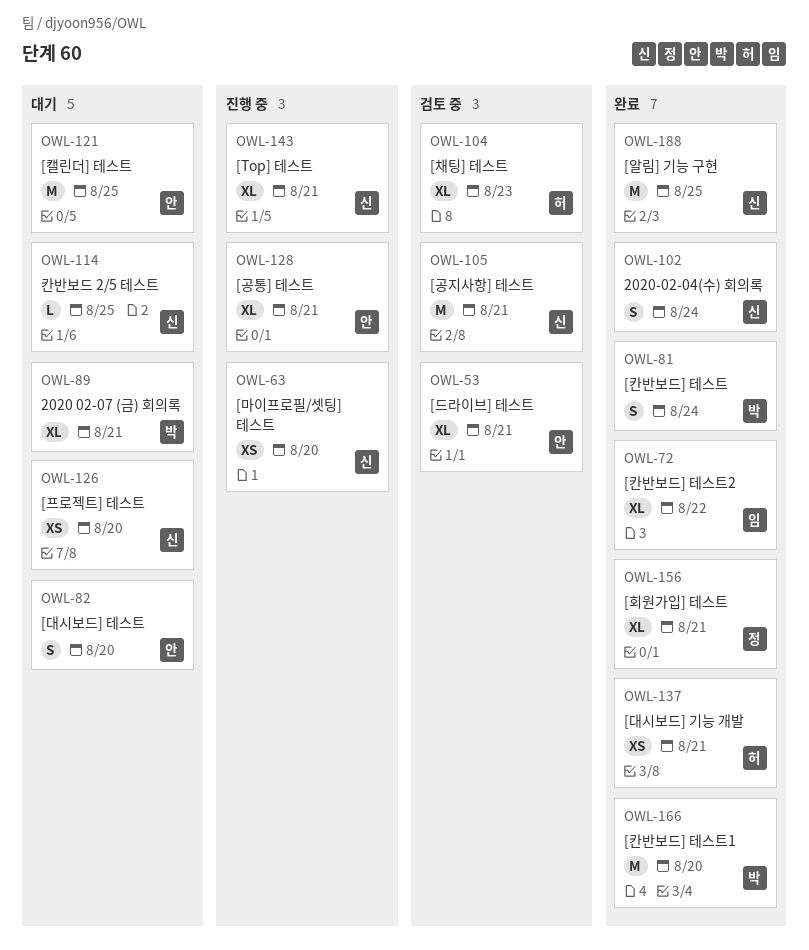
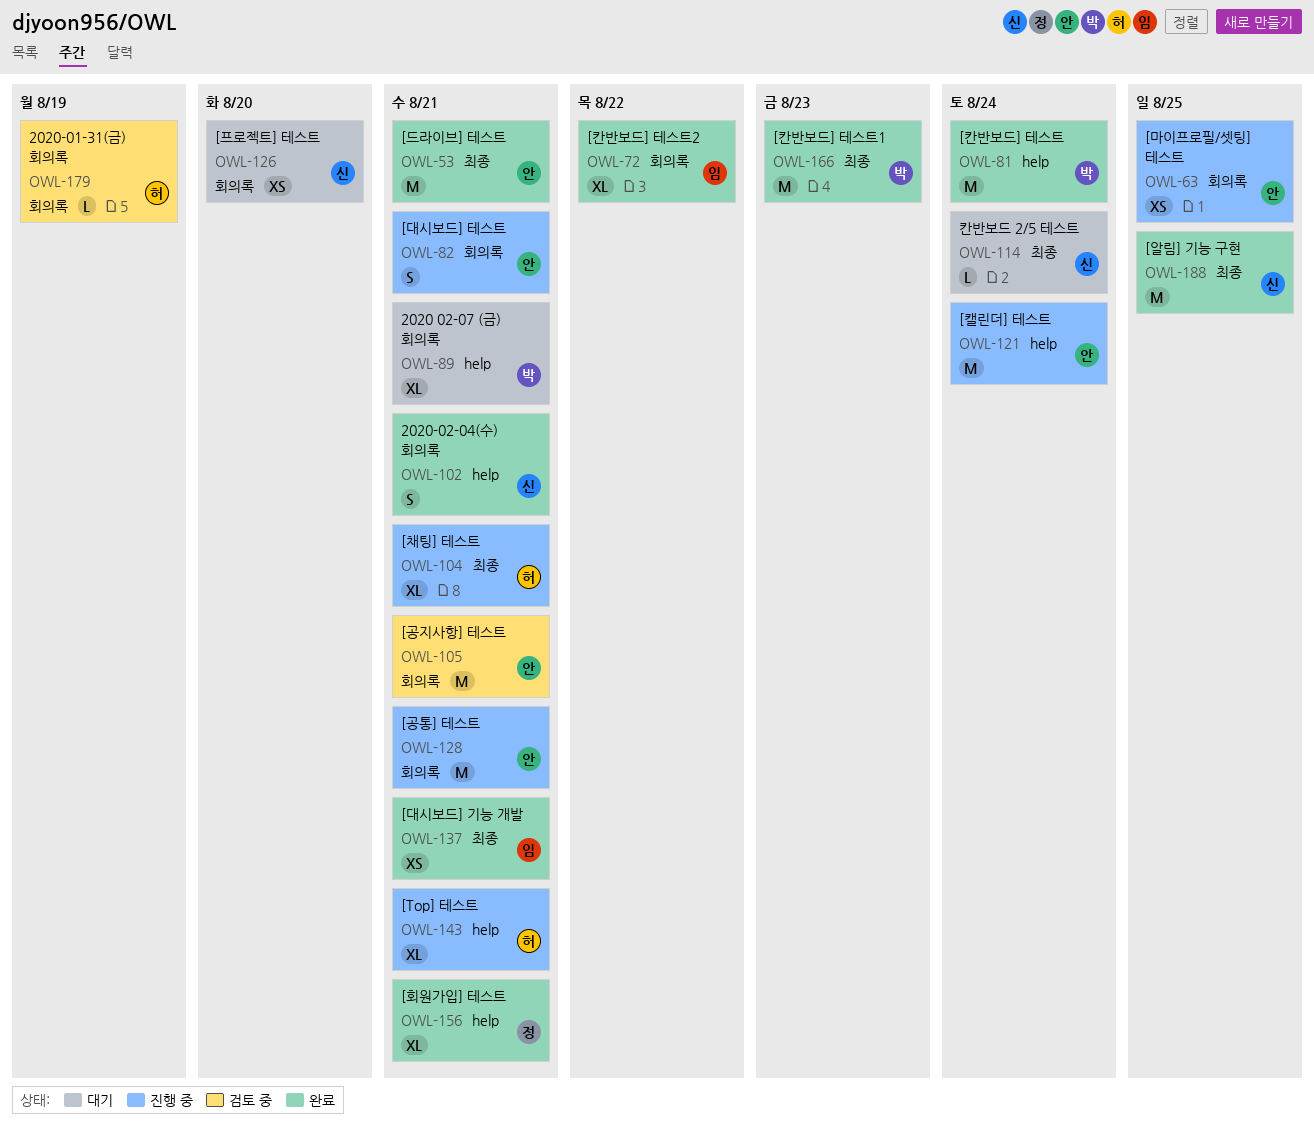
OWL-53, status: 검토 중 -> 완료
OWL-53, estimate: XL -> M
OWL-63, owner: 신 -> 안
OWL-63, due: Aug 20 -> Aug 25
OWL-81, estimate: S -> M
OWL-82, status: 대기 -> 진행 중
OWL-82, due: Aug 20 -> Aug 21
OWL-102, due: Aug 24 -> Aug 21
OWL-104, status: 검토 중 -> 진행 중
OWL-104, due: Aug 23 -> Aug 21
OWL-105, owner: 신 -> 안
OWL-114, due: Aug 25 -> Aug 24
OWL-121, status: 대기 -> 진행 중
OWL-121, due: Aug 25 -> Aug 24
OWL-128, estimate: XL -> M
OWL-137, owner: 허 -> 임
OWL-143, owner: 신 -> 허
OWL-166, due: Aug 20 -> Aug 23
OWL-179: none -> present

